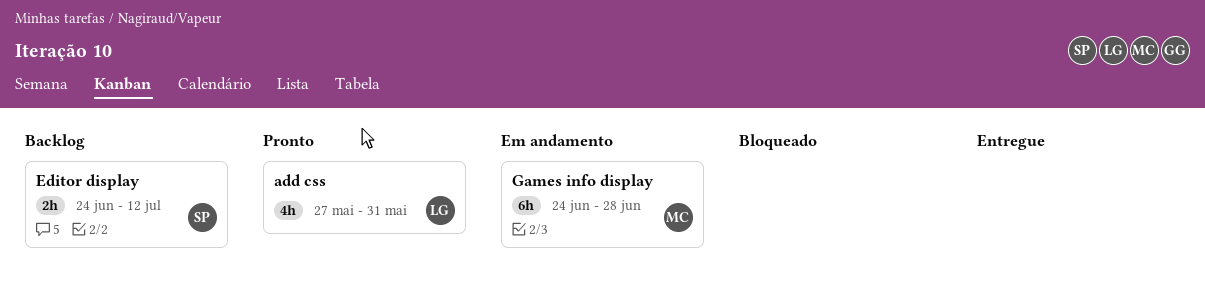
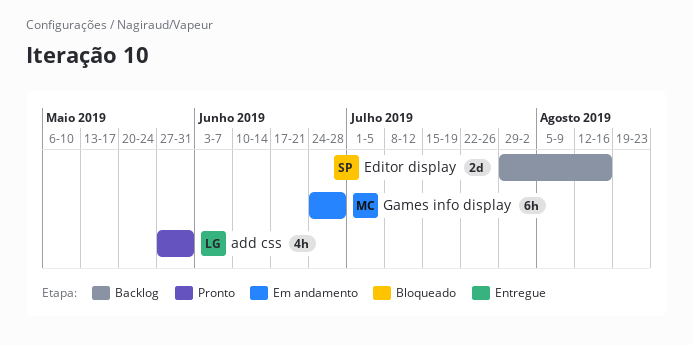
Editor display, estimate: 2h -> 2d
Editor display, start: Jun 24 -> Jul 29
Editor display, due: Jul 12 -> Aug 16

